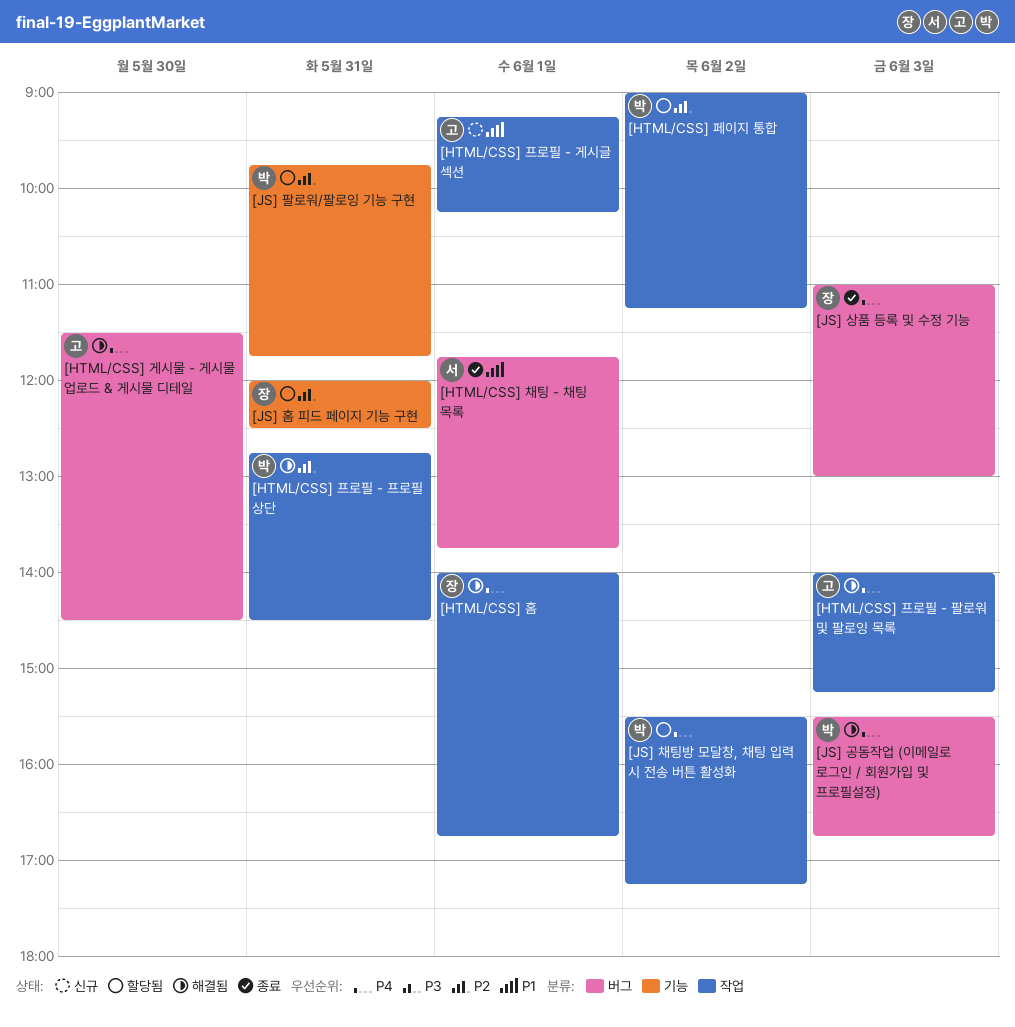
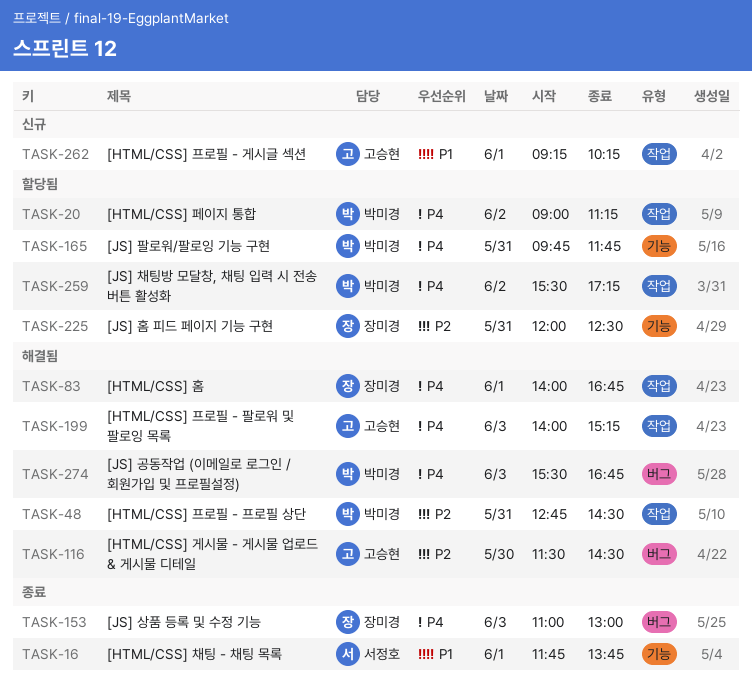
[HTML/CSS] 게시물 - 게시물 업로드 & 게시물 디테일, priority: P4 -> P2
[HTML/CSS] 채팅 - 채팅 목록, label: 버그 -> 기능
[HTML/CSS] 페이지 통합, priority: P2 -> P4
[JS] 팔로워/팔로잉 기능 구현, priority: P2 -> P4

